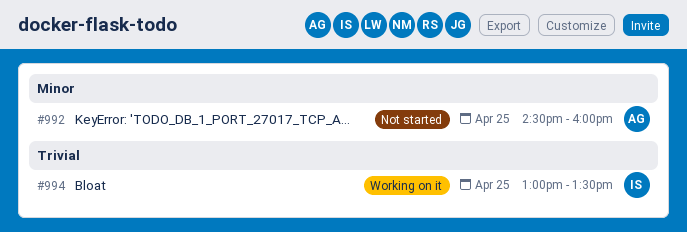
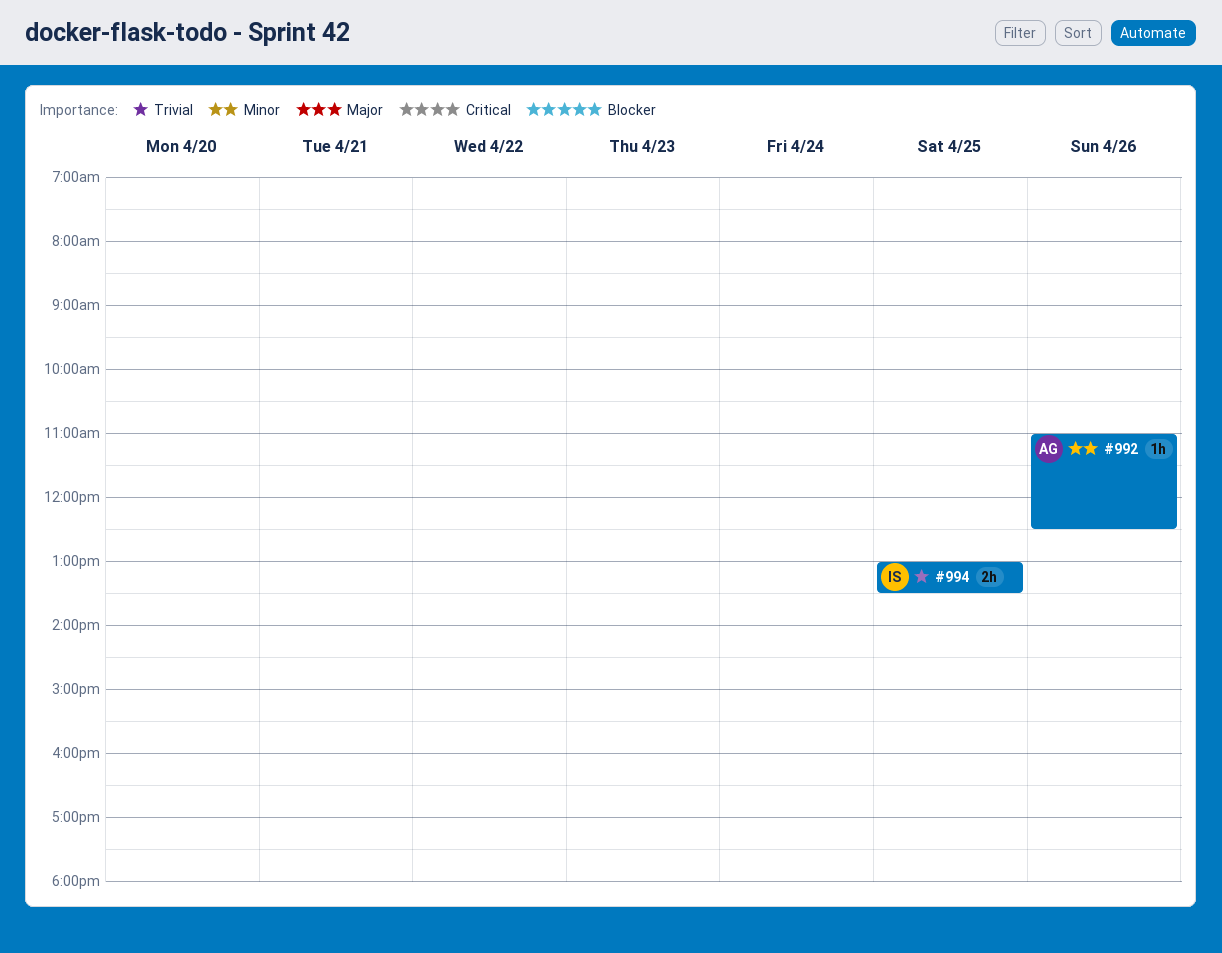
#992, day: Apr 25 -> Apr 26
#992, begins: 14:30 -> 11:00
#992, ends: 16:00 -> 12:30

